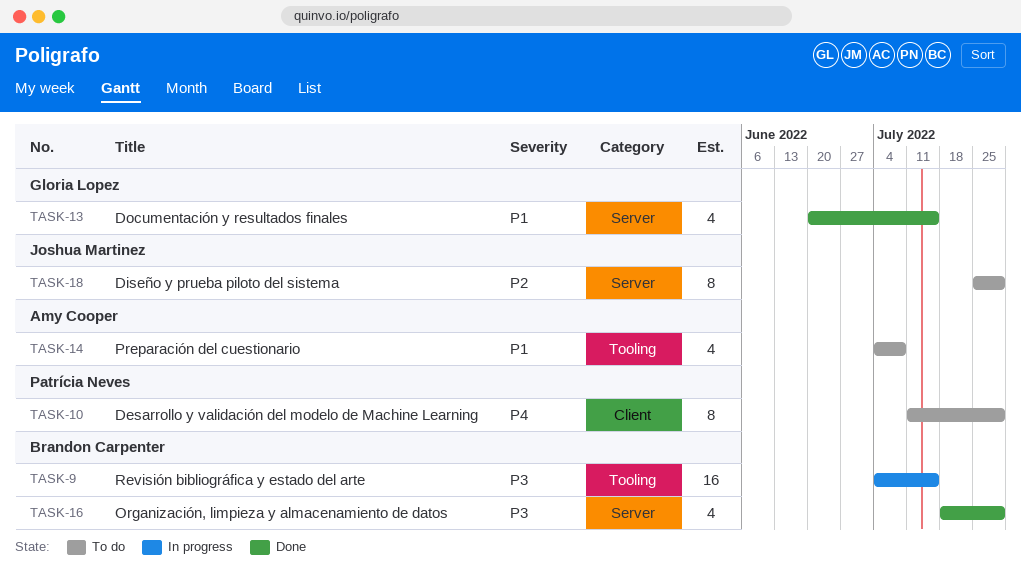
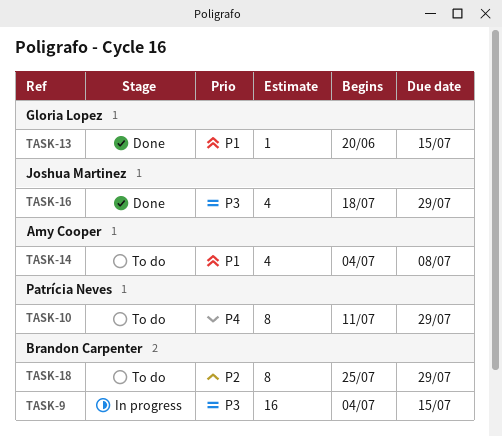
TASK-13, estimate: 4 -> 1
TASK-16, owner: Brandon Carpenter -> Joshua Martinez
TASK-18, owner: Joshua Martinez -> Brandon Carpenter

